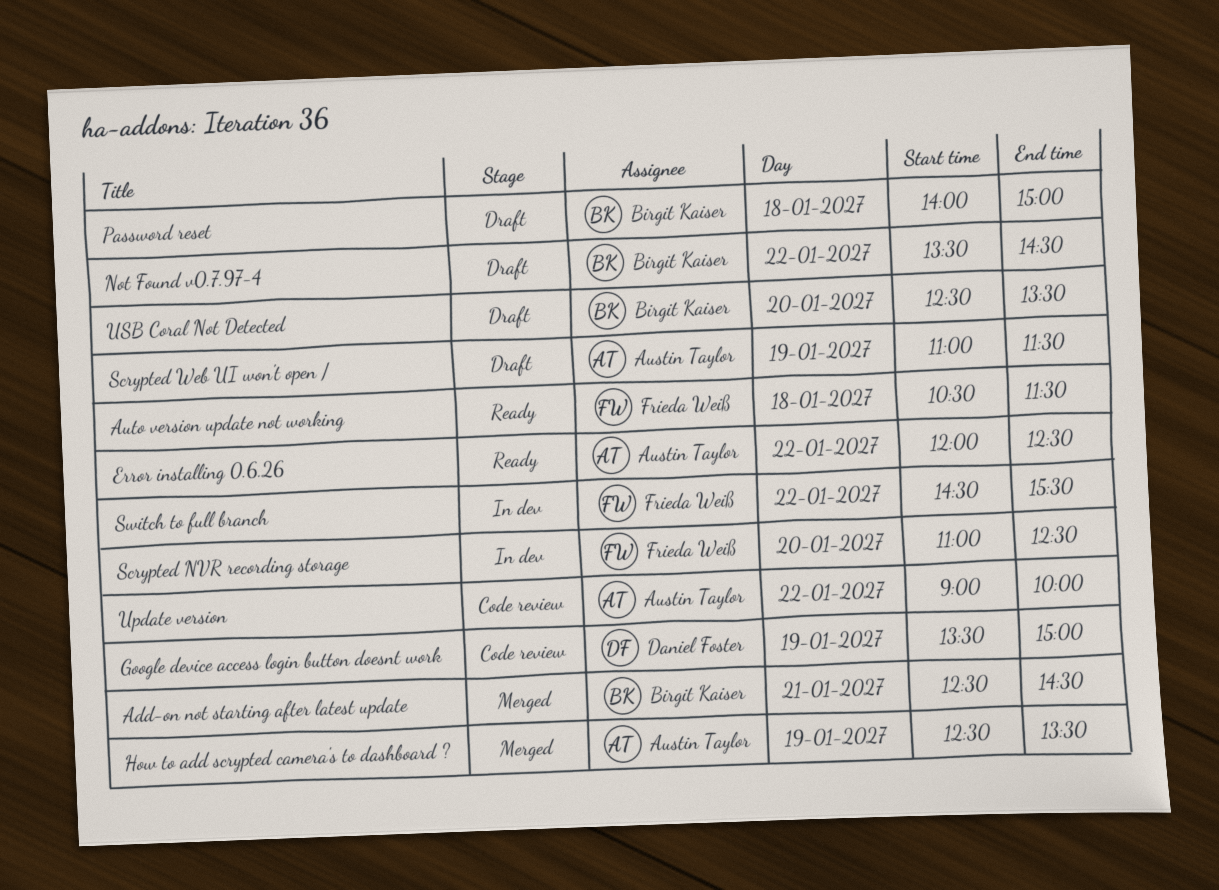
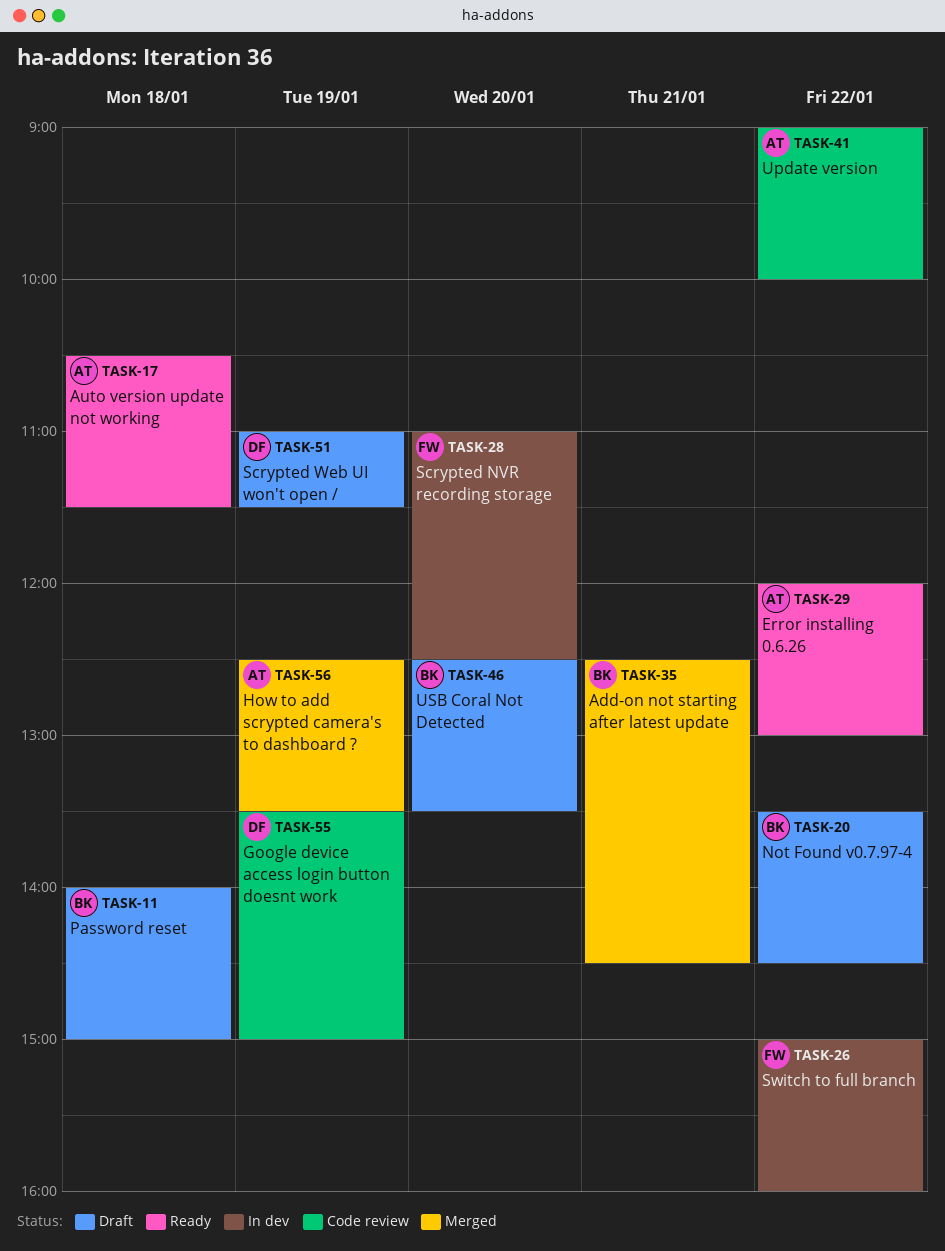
Auto version update not working, owner: Frieda Weiß -> Austin Taylor
Error installing 0.6.26, ends: 12:30 -> 13:00
Scrypted Web UI won't open /, owner: Austin Taylor -> Daniel Foster
Switch to full branch, begins: 14:30 -> 15:00
Switch to full branch, ends: 15:30 -> 16:00

